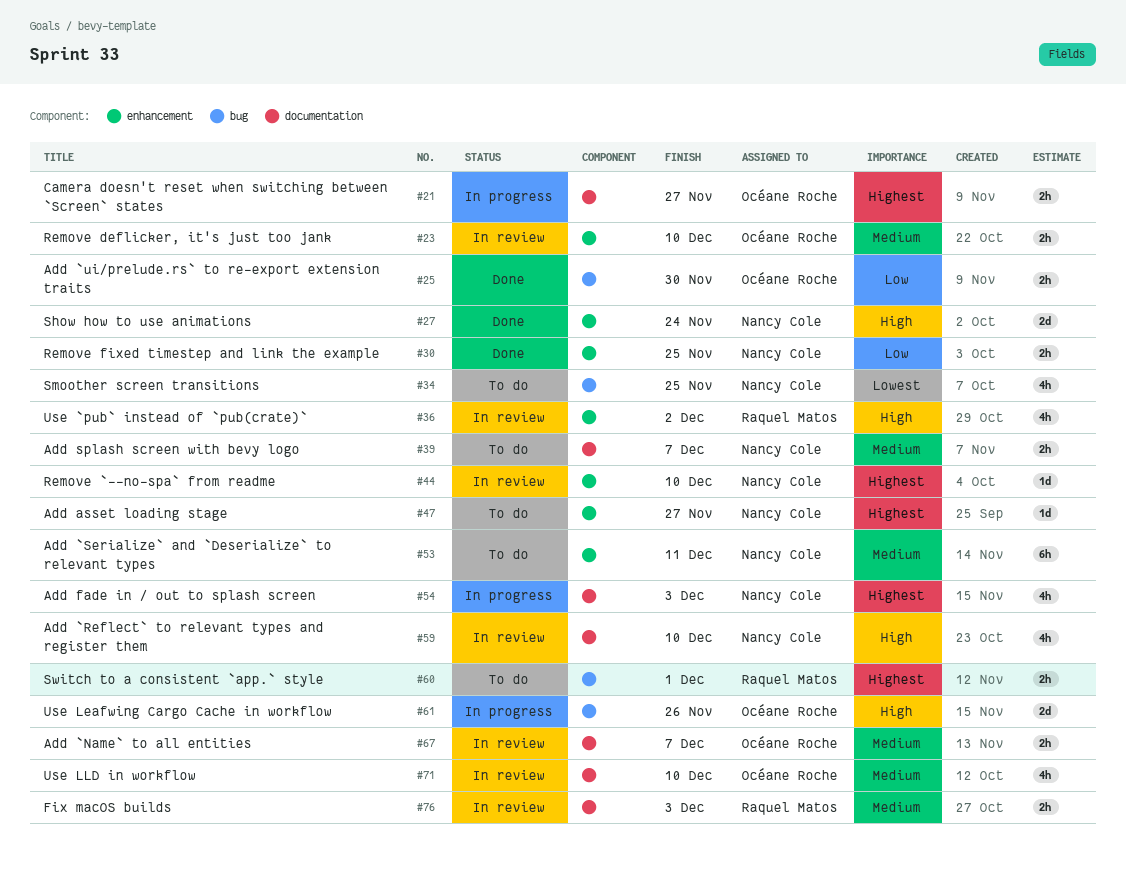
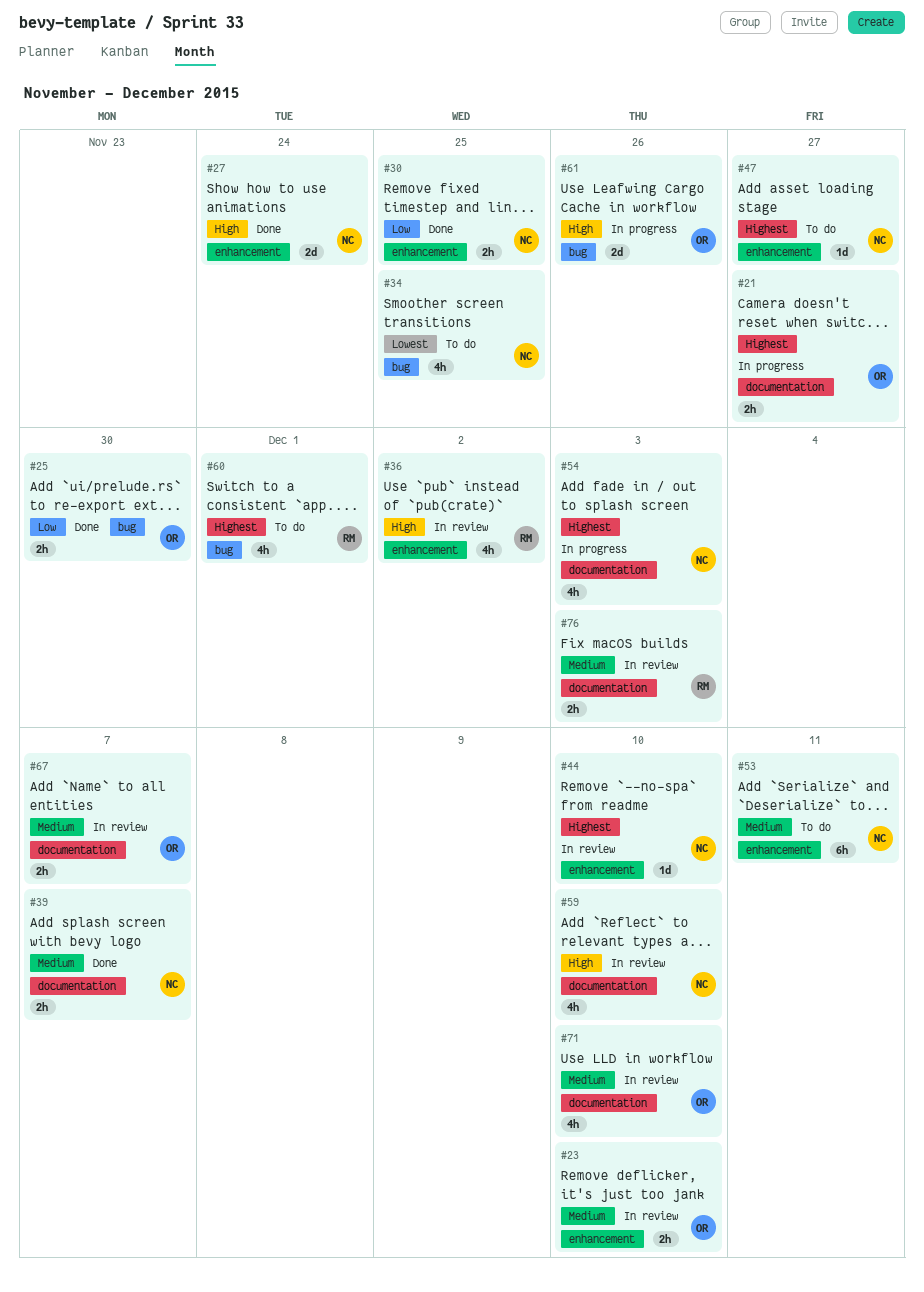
#39, status: To do -> Done
#60, estimate: 2h -> 4h

